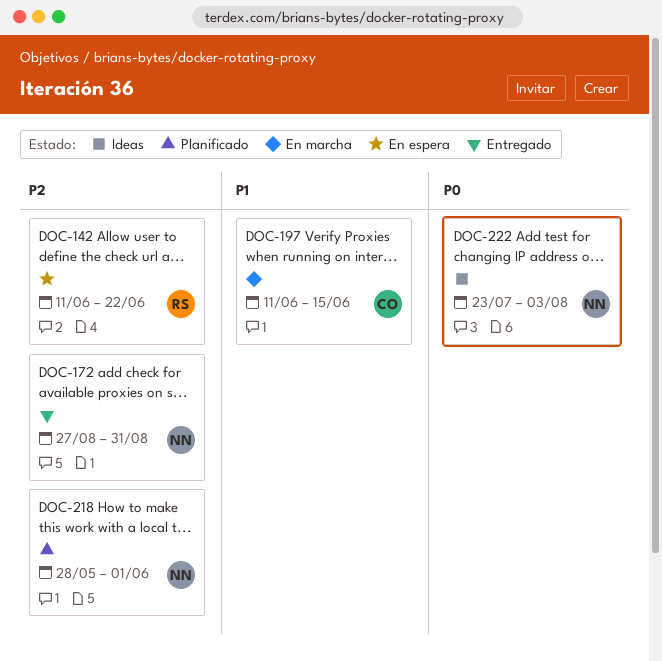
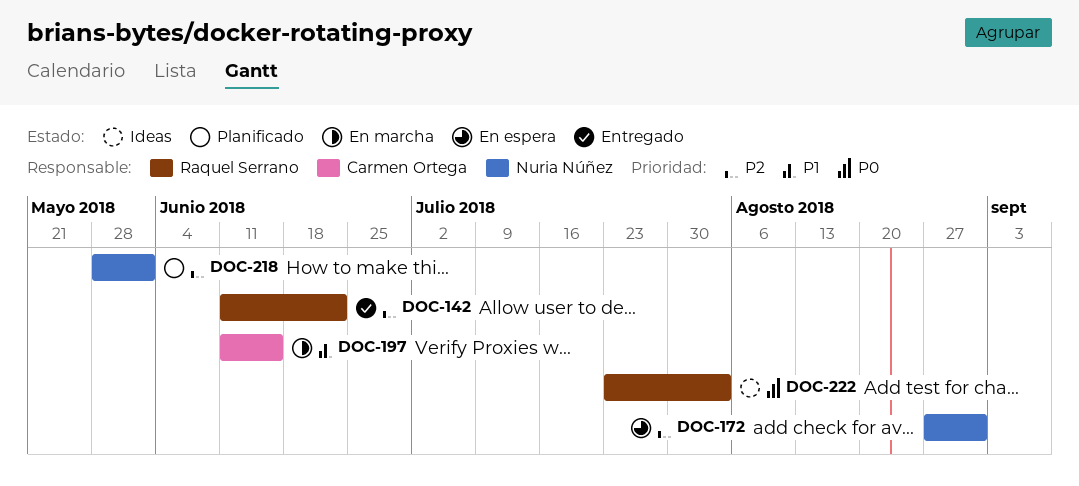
DOC-142, status: En espera -> Entregado
DOC-172, status: Entregado -> En espera
DOC-222, owner: Nuria Núñez -> Raquel Serrano

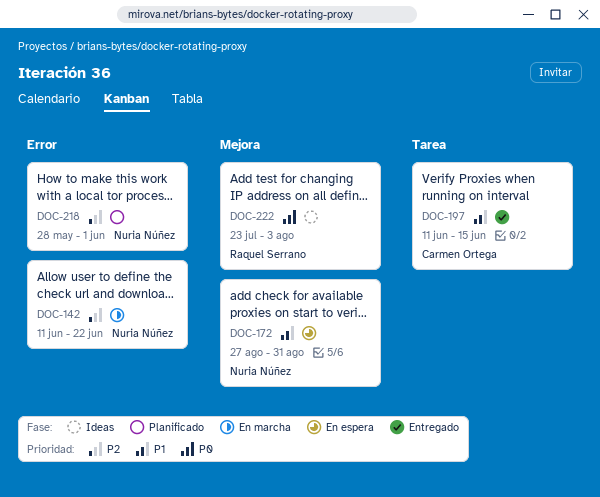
DOC-142, status: Entregado -> En marcha
DOC-142, owner: Raquel Serrano -> Nuria Núñez
DOC-172, priority: P2 -> P1
DOC-197, status: En marcha -> Entregado

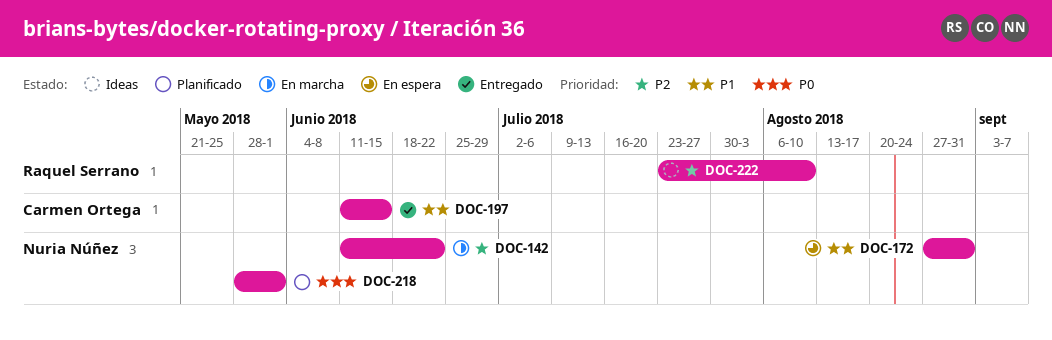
DOC-218, priority: P2 -> P0
DOC-222, priority: P0 -> P2
DOC-222, due: Aug 3 -> Aug 10

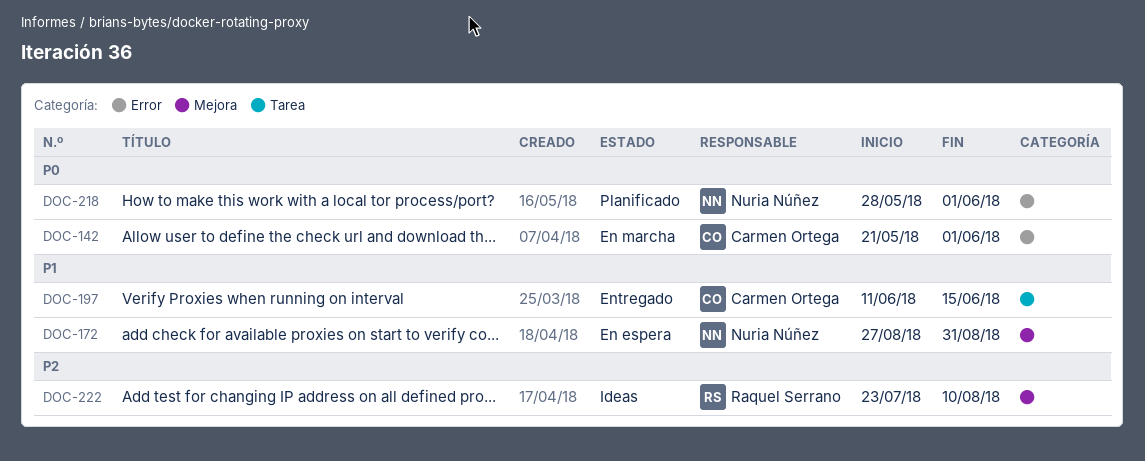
DOC-142, owner: Nuria Núñez -> Carmen Ortega
DOC-142, priority: P2 -> P0
DOC-142, start: Jun 11 -> May 21
DOC-142, due: Jun 22 -> Jun 1

